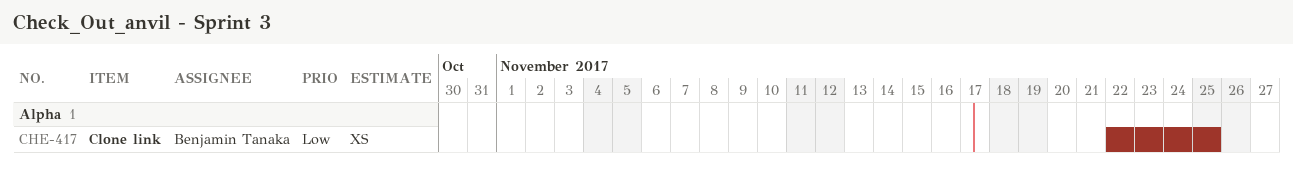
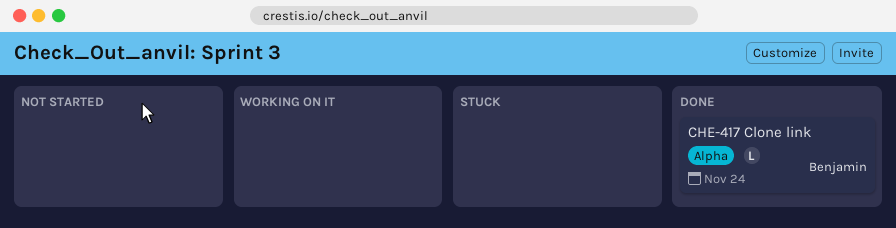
CHE-417, estimate: XS -> L
CHE-417, due: Nov 25 -> Nov 24

